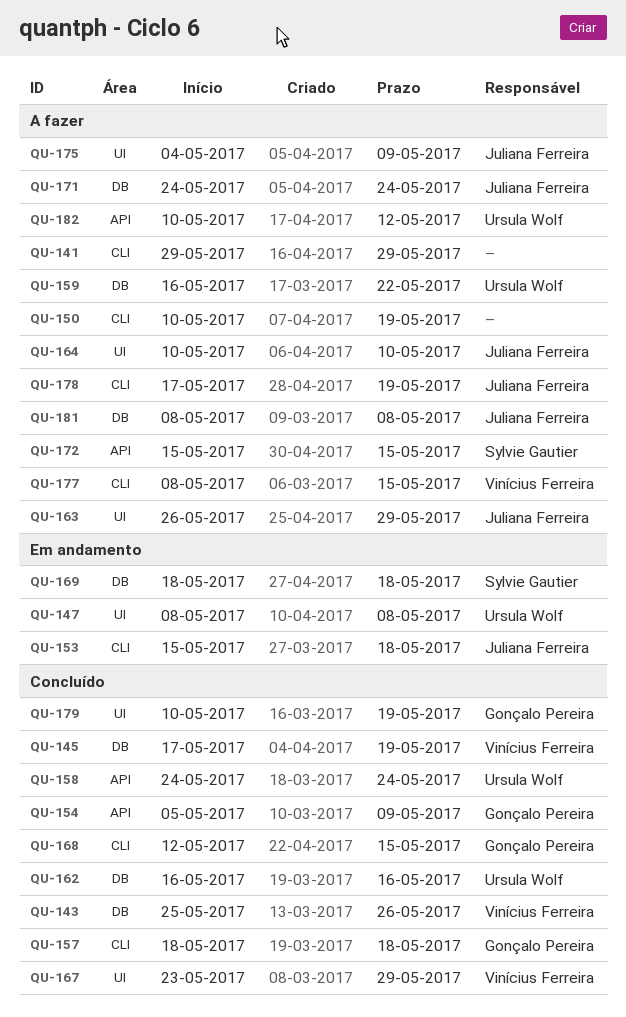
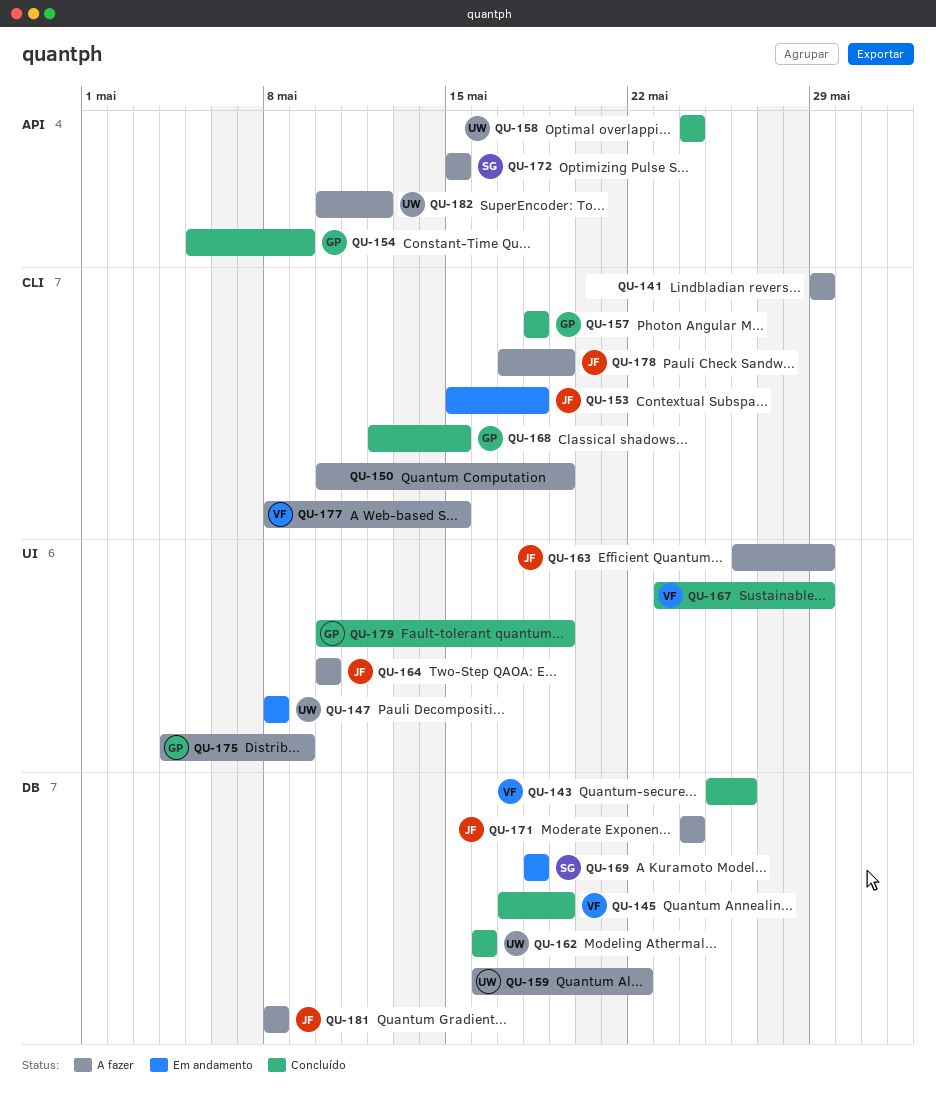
QU-175, owner: Juliana Ferreira -> Gonçalo Pereira

